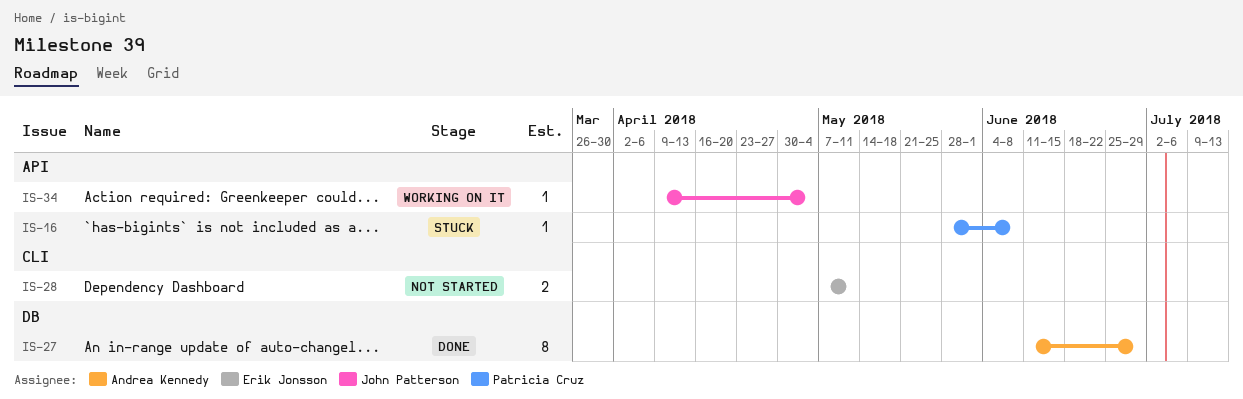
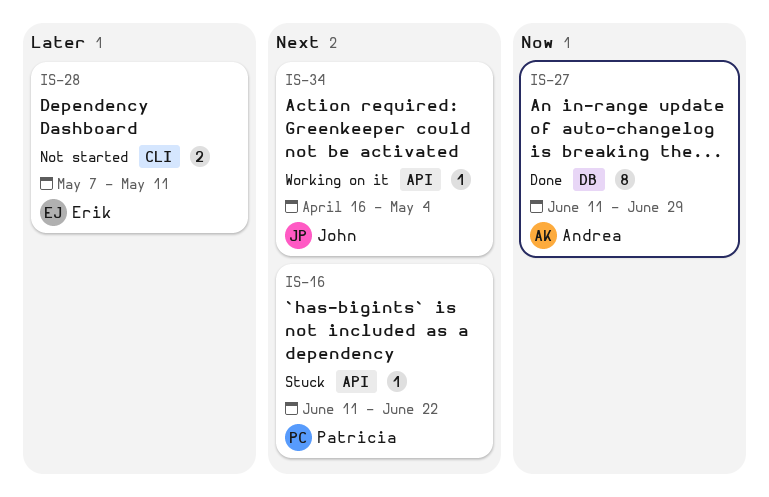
IS-16, start: May 28 -> Jun 11
IS-16, due: Jun 8 -> Jun 22
IS-34, start: Apr 9 -> Apr 16

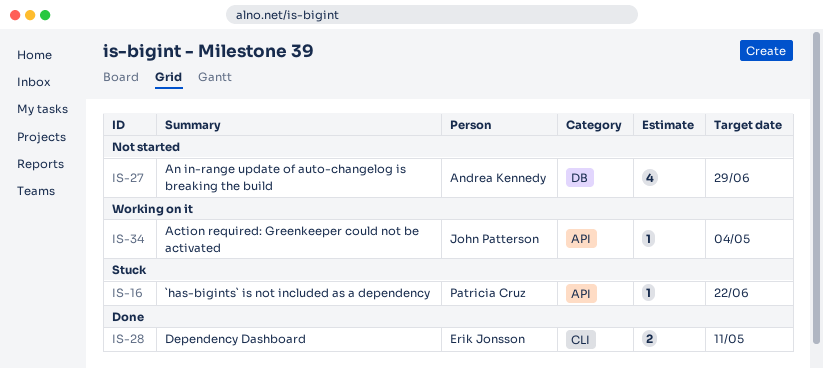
IS-27, status: Done -> Not started
IS-27, estimate: 8 -> 4
IS-28, status: Not started -> Done

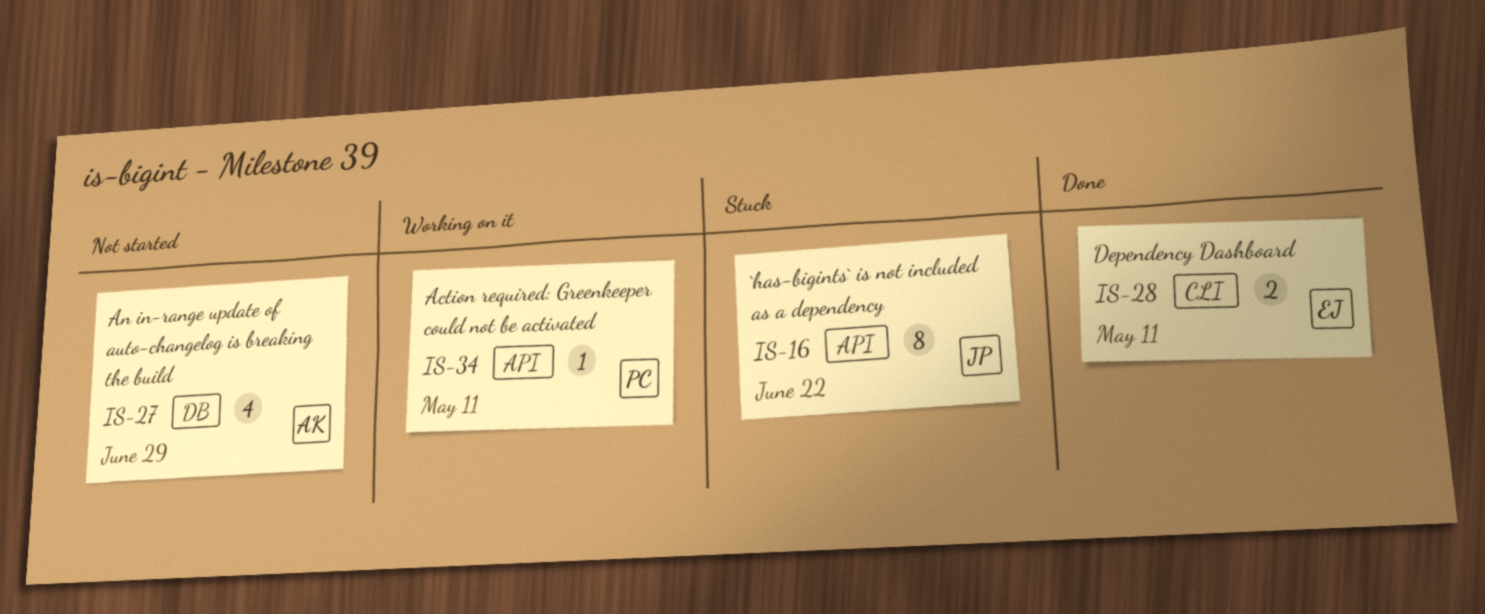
IS-16, owner: Patricia Cruz -> John Patterson
IS-16, estimate: 1 -> 8
IS-34, owner: John Patterson -> Patricia Cruz
IS-34, due: May 4 -> May 11

